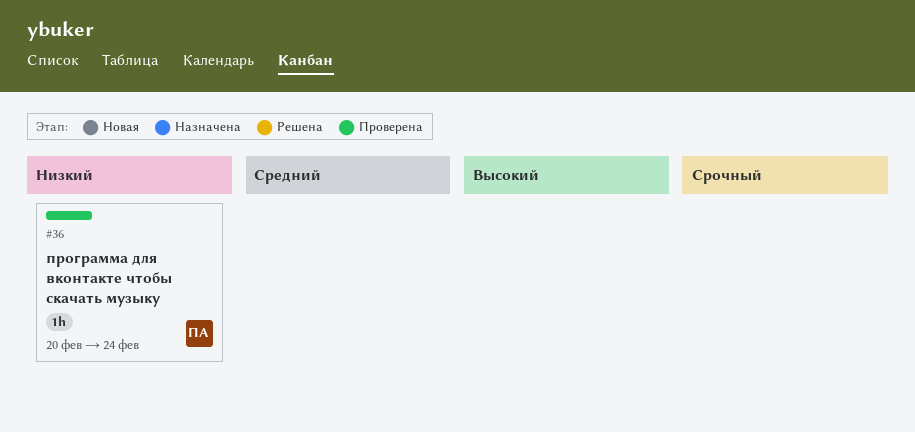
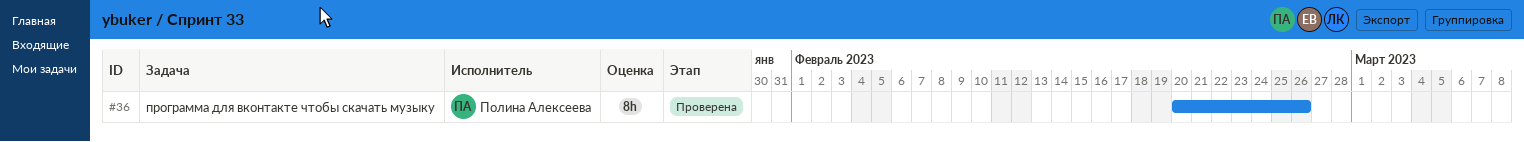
#36, estimate: 1h -> 8h
#36, due: Feb 24 -> Feb 26

